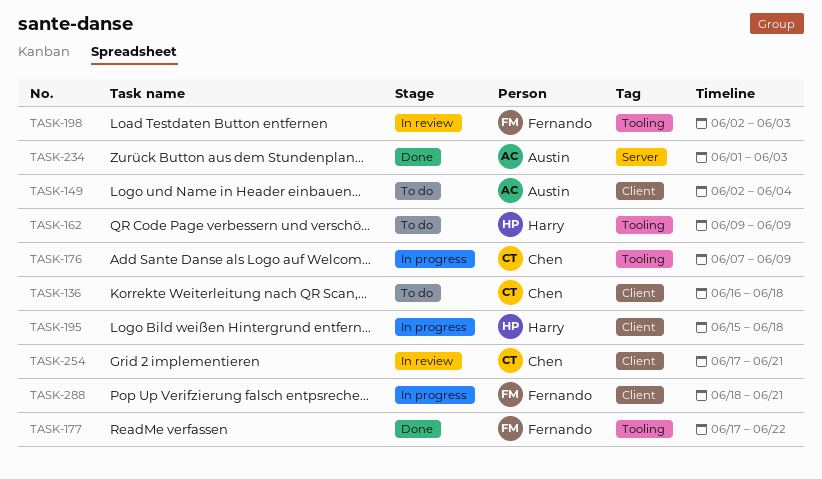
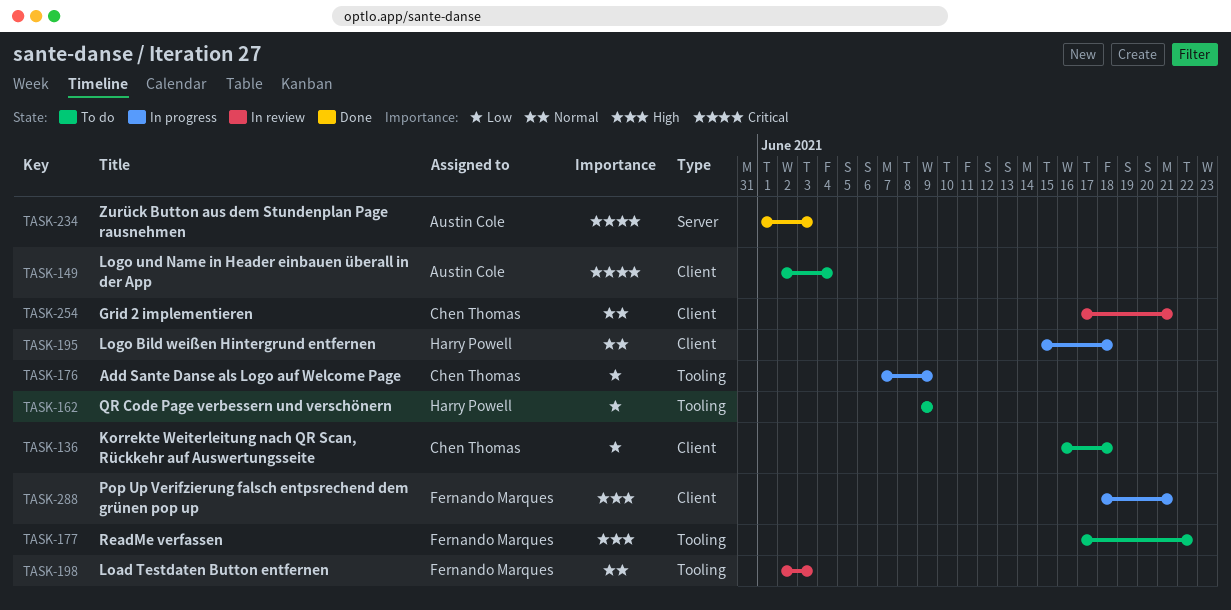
TASK-177, status: Done -> To do

